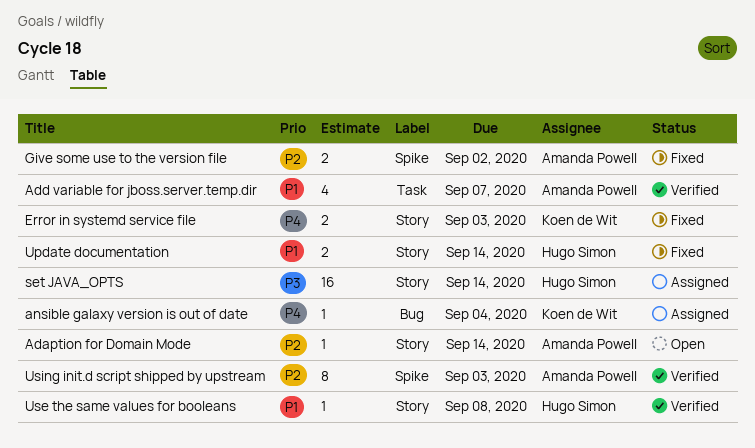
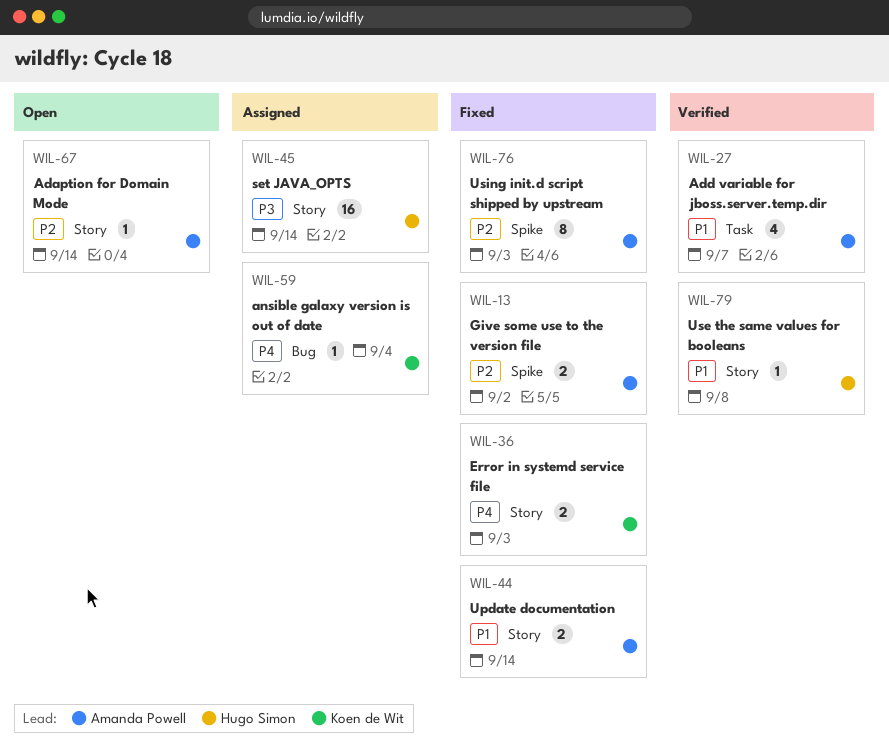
Update documentation, owner: Hugo Simon -> Amanda Powell
Using init.d script shipped by upstream, status: Verified -> Fixed

